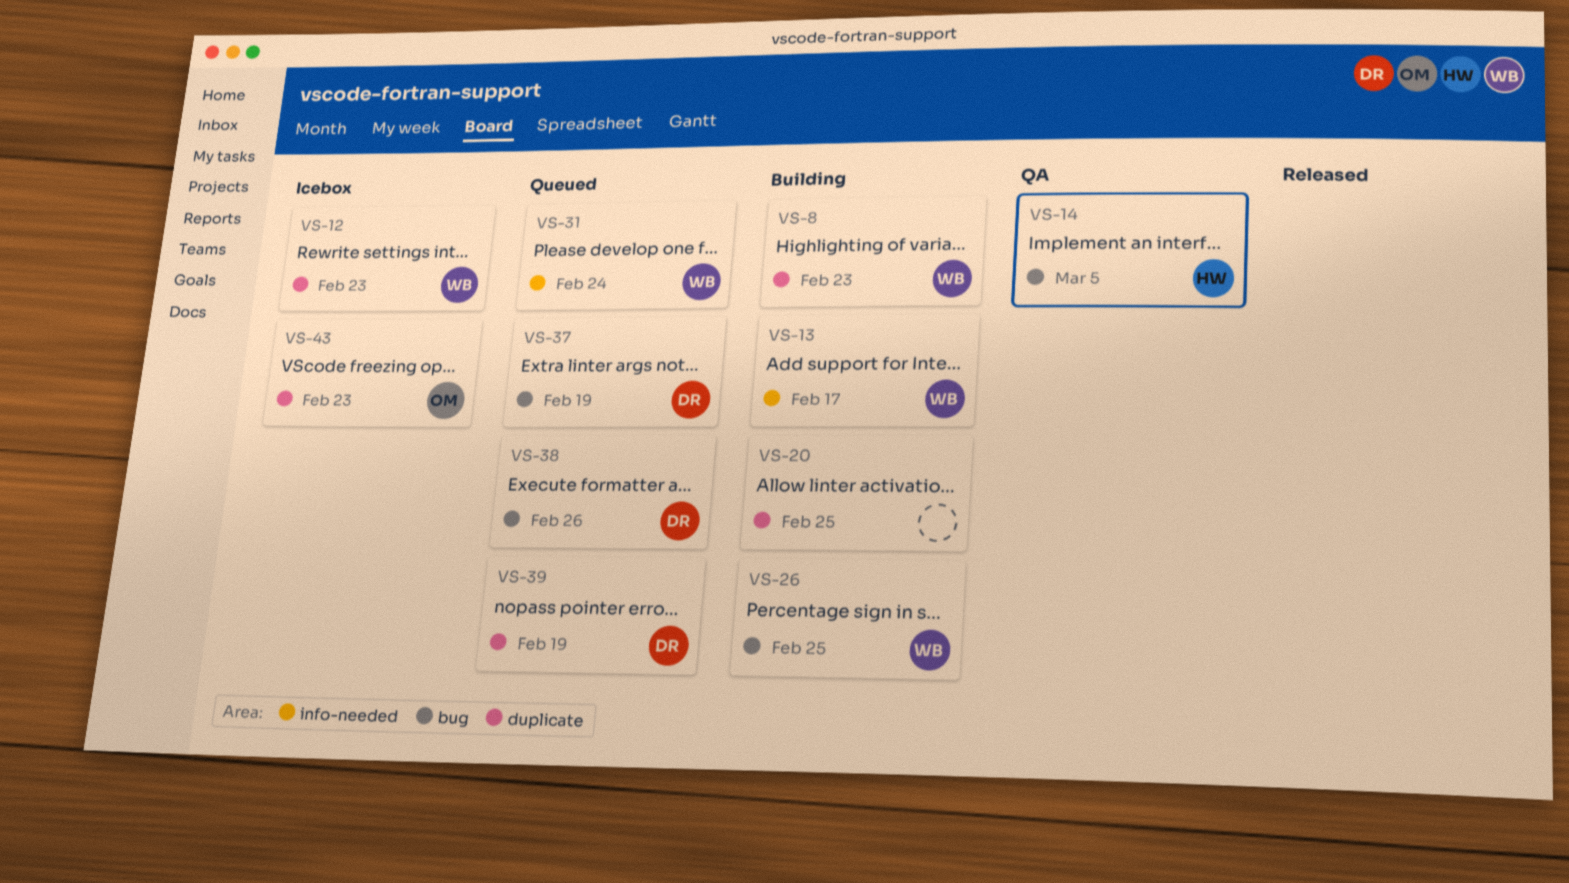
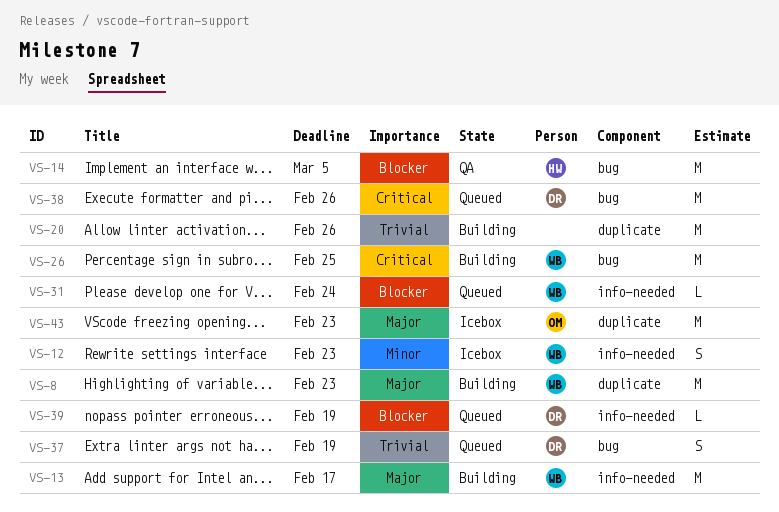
VS-12, label: duplicate -> info-needed
VS-20, due: Feb 25 -> Feb 26
VS-39, label: duplicate -> info-needed

